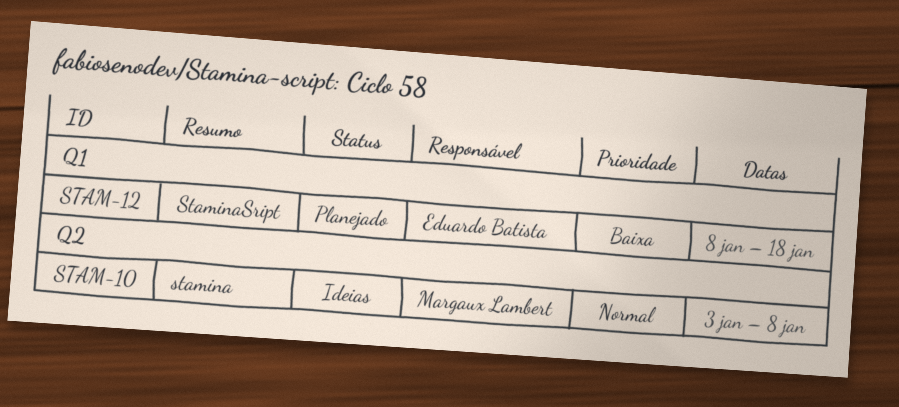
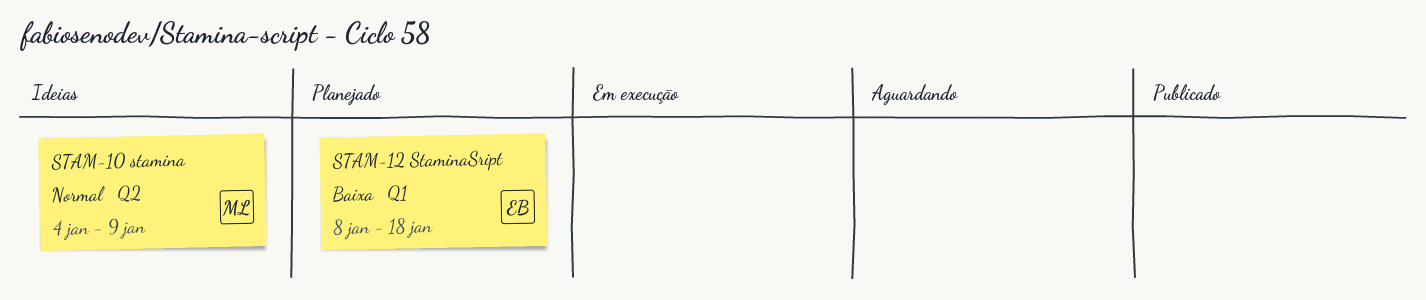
STAM-10, start: Jan 3 -> Jan 4
STAM-10, due: Jan 8 -> Jan 9

